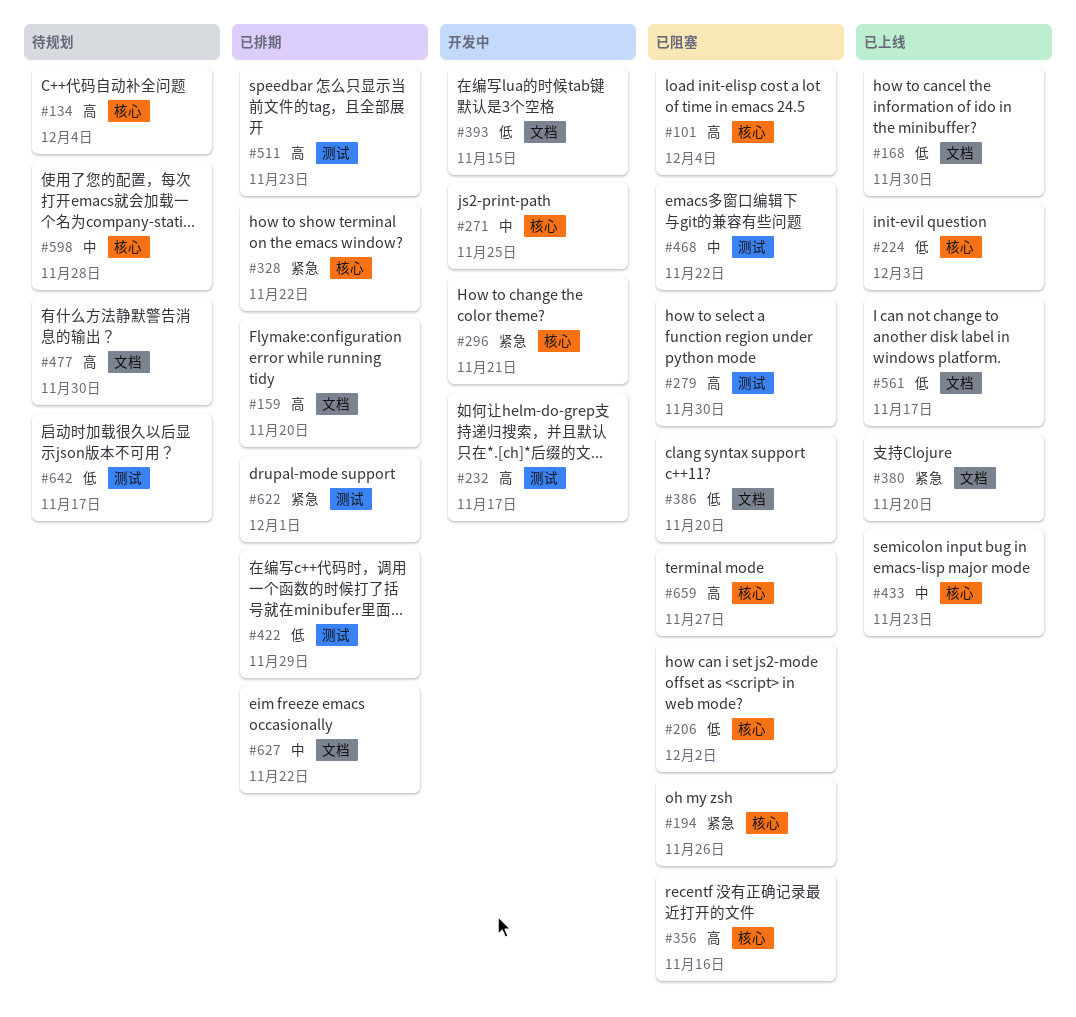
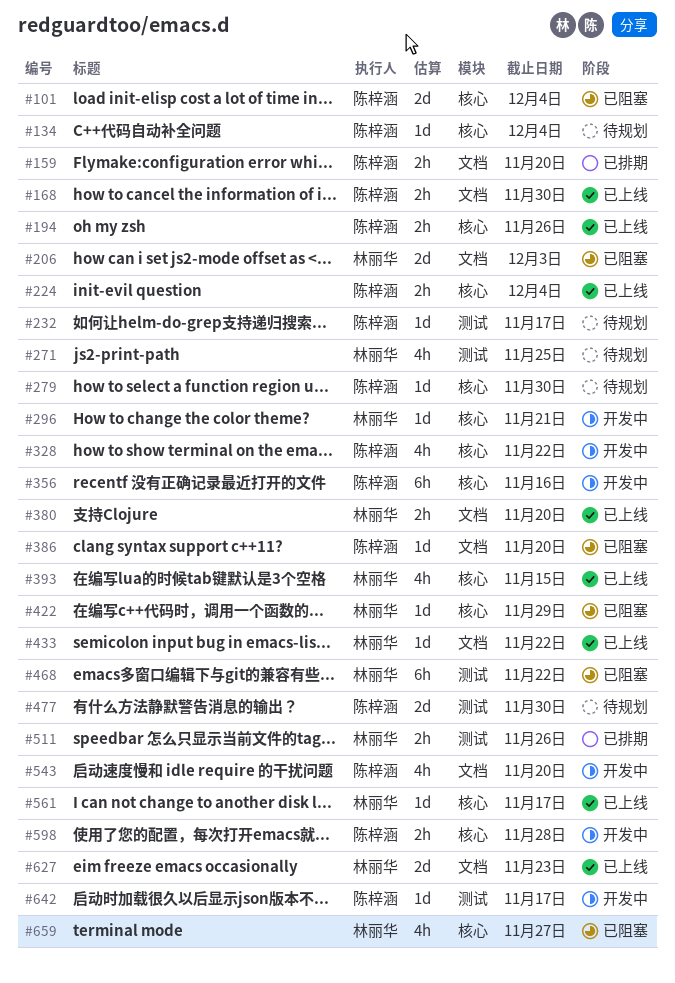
#194, status: 已阻塞 -> 已上线
#206, label: 核心 -> 文档
#206, due: Dec 2 -> Dec 3
#224, due: Dec 3 -> Dec 4
#232, status: 开发中 -> 待规划
#271, status: 开发中 -> 待规划
#271, label: 核心 -> 测试
#279, status: 已阻塞 -> 待规划
#279, label: 测试 -> 核心
#328, status: 已排期 -> 开发中
#356, status: 已阻塞 -> 开发中
#393, status: 开发中 -> 已上线
#393, label: 文档 -> 核心
#422, status: 已排期 -> 已阻塞
#422, label: 测试 -> 核心
#433, label: 核心 -> 文档
#433, due: Nov 23 -> Nov 22
#477, label: 文档 -> 测试
#511, due: Nov 23 -> Nov 26
#543: none -> present
#561, label: 文档 -> 核心
#598, status: 待规划 -> 开发中
#622: present -> none
#627, status: 已排期 -> 已上线
#627, due: Nov 22 -> Nov 23
#642, status: 待规划 -> 开发中

